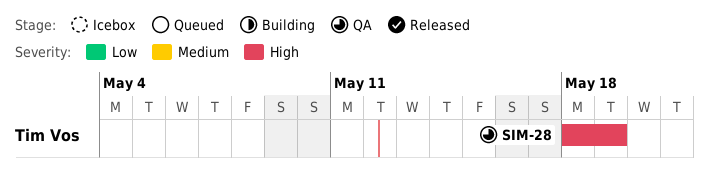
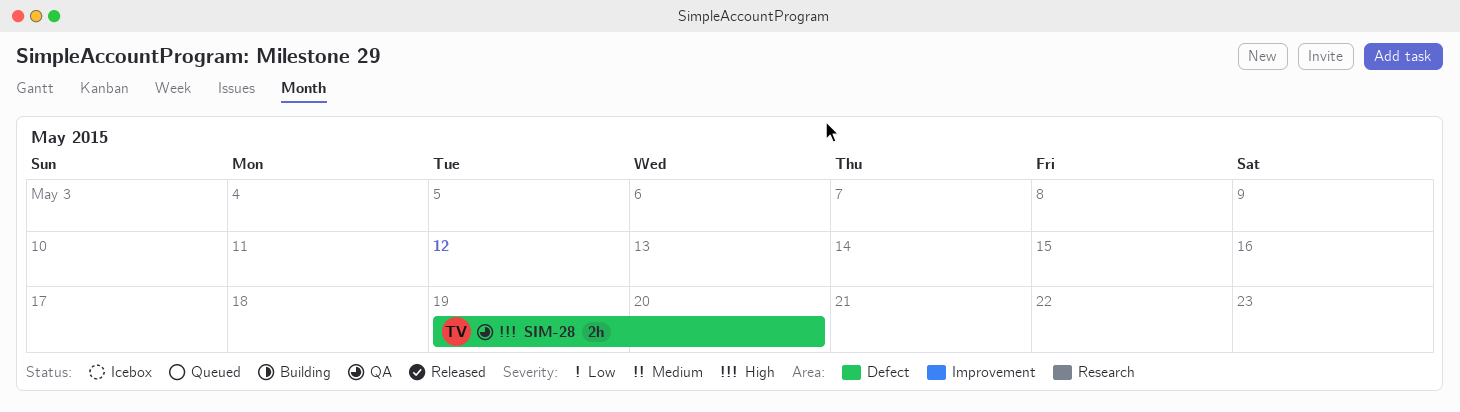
SIM-28, start: May 18 -> May 19
SIM-28, due: May 19 -> May 20

